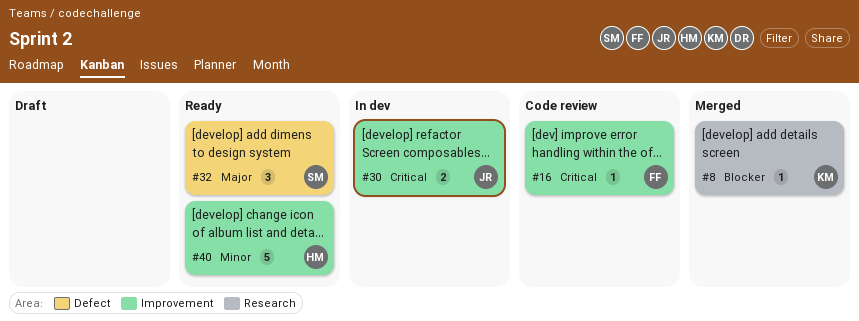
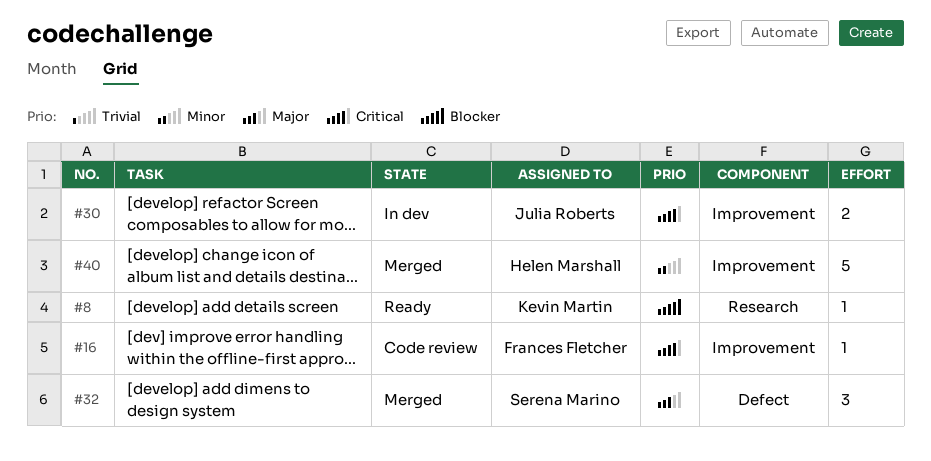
#8, status: Merged -> Ready
#32, status: Ready -> Merged
#40, status: Ready -> Merged

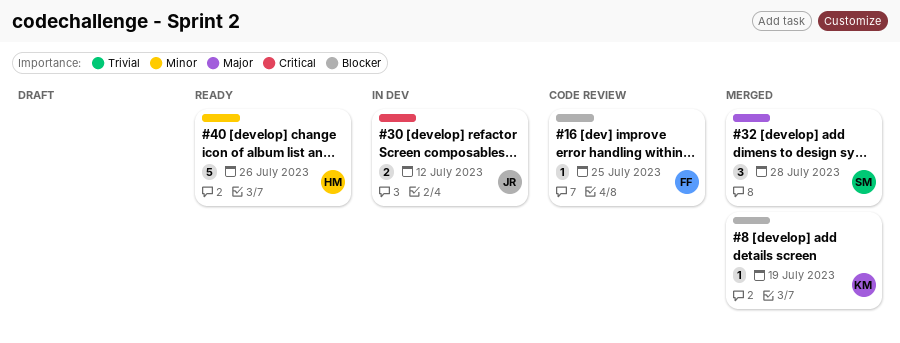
#8, status: Ready -> Merged
#16, priority: Critical -> Blocker
#40, status: Merged -> Ready

